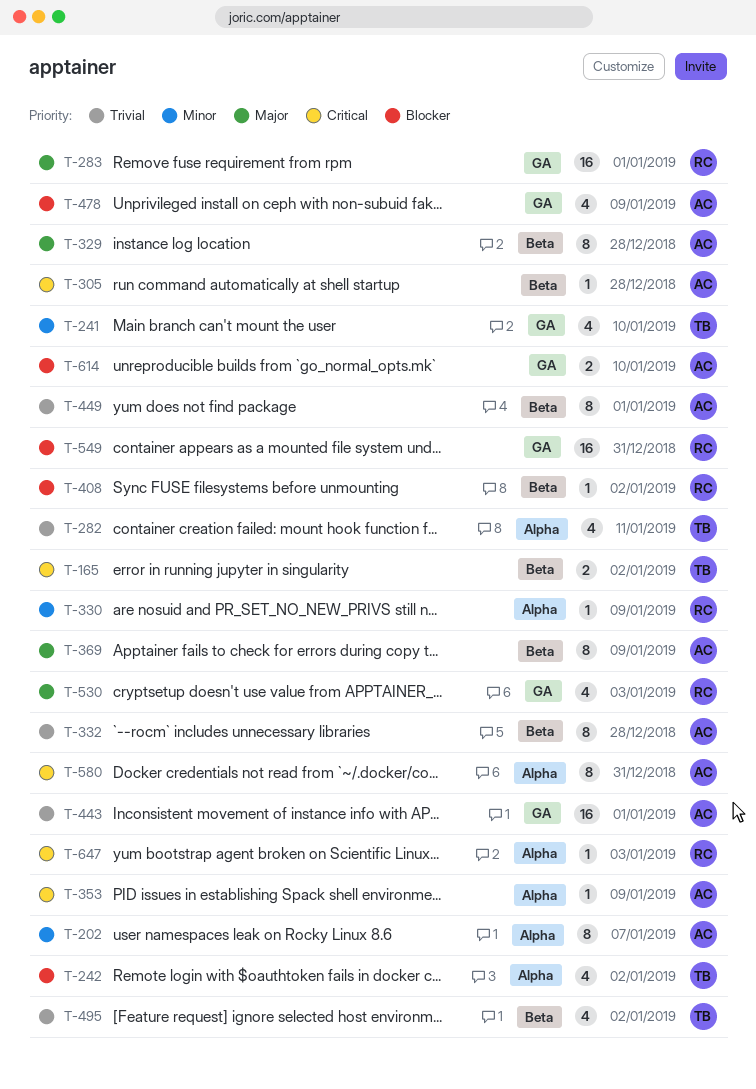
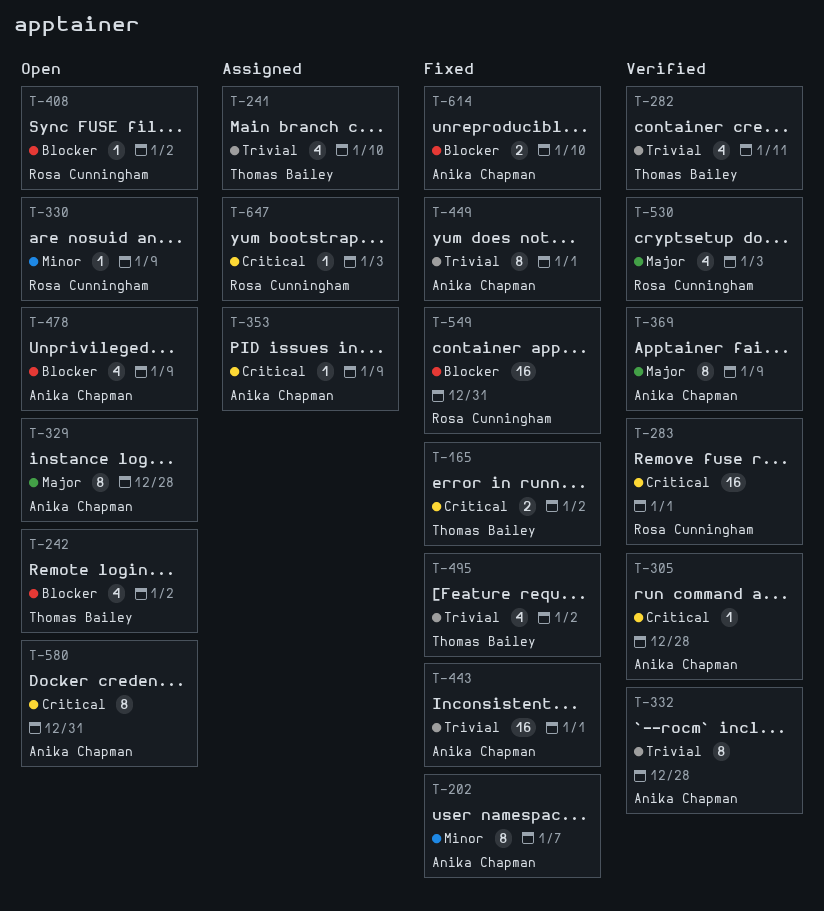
T-241, priority: Minor -> Trivial
T-283, priority: Major -> Critical

